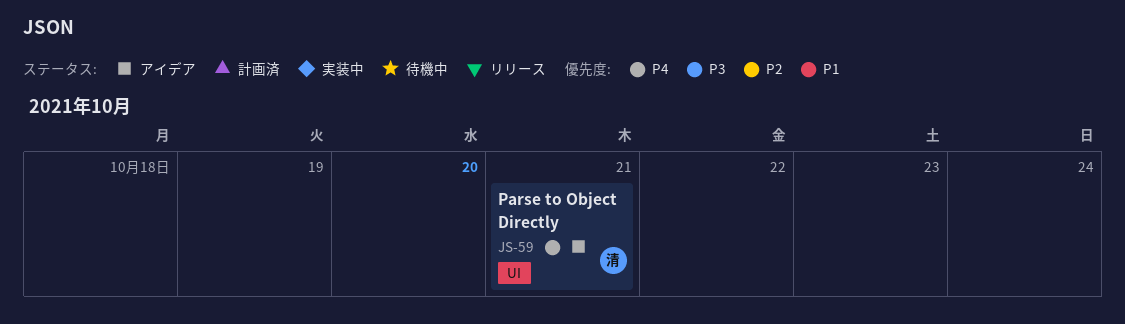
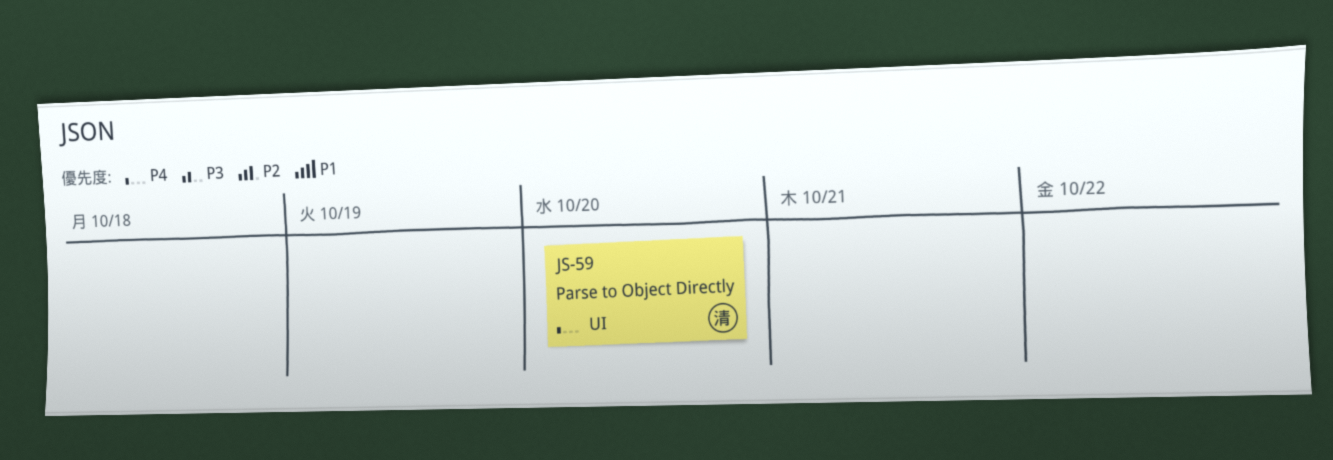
JS-59, due: Oct 21 -> Oct 20

